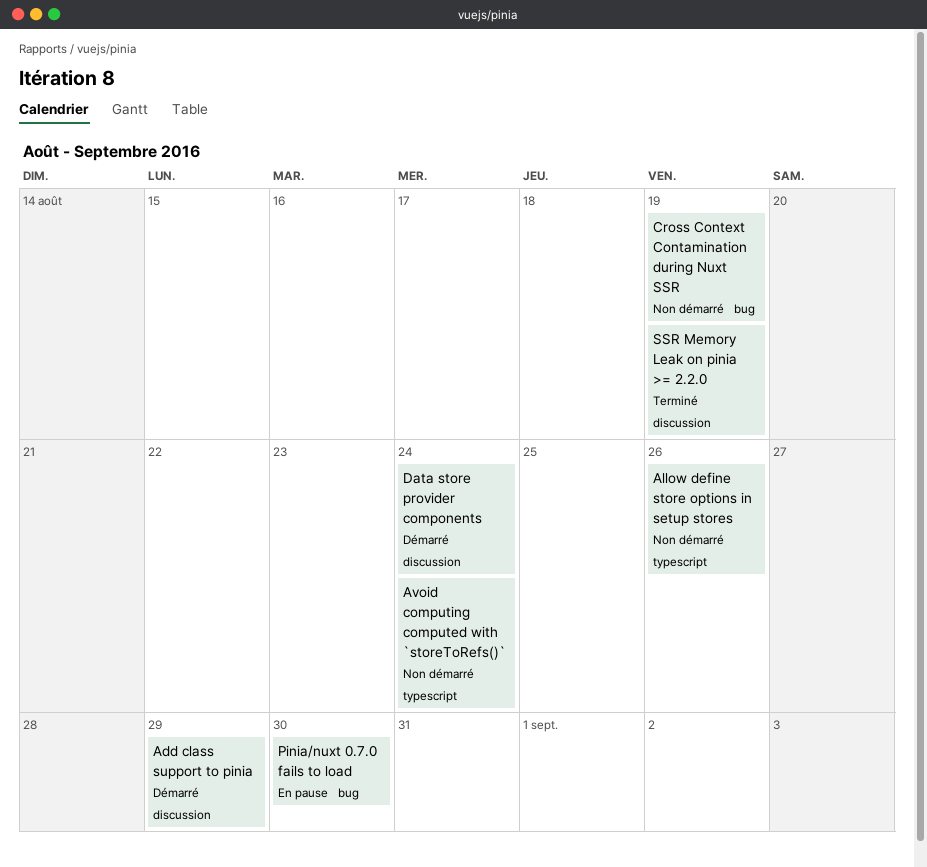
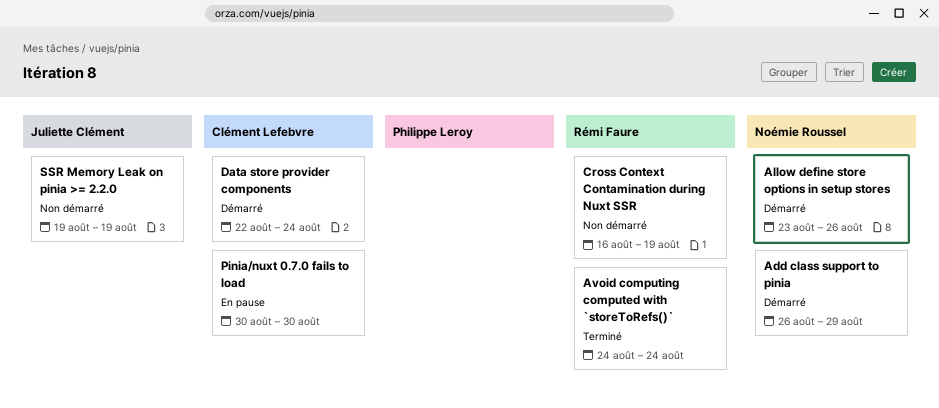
Allow define store options in setup stores, status: Non démarré -> Démarré
Avoid computing computed with `storeToRefs()`, status: Non démarré -> Terminé
SSR Memory Leak on pinia >= 2.2.0, status: Terminé -> Non démarré

